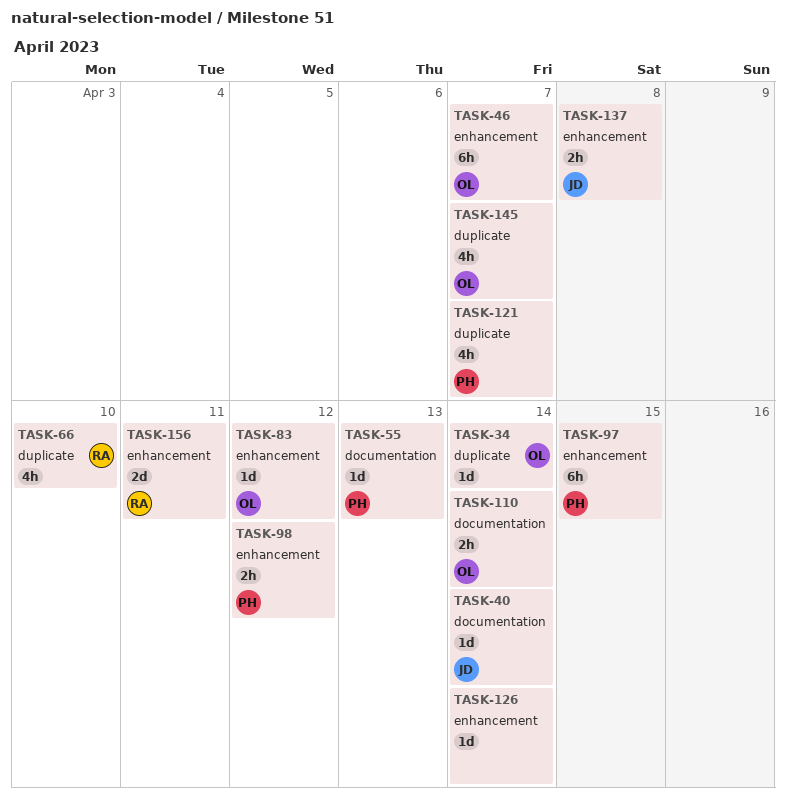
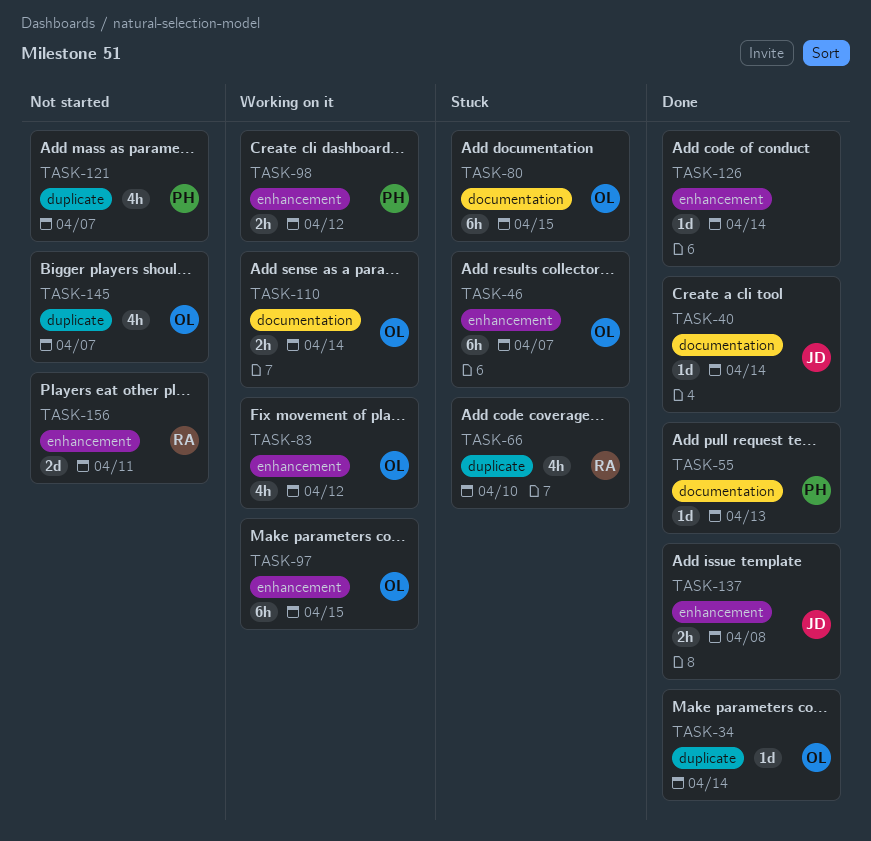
TASK-80: none -> present
TASK-83, estimate: 1d -> 4h
TASK-97, owner: PH -> OL

